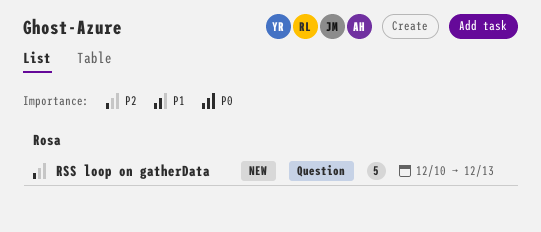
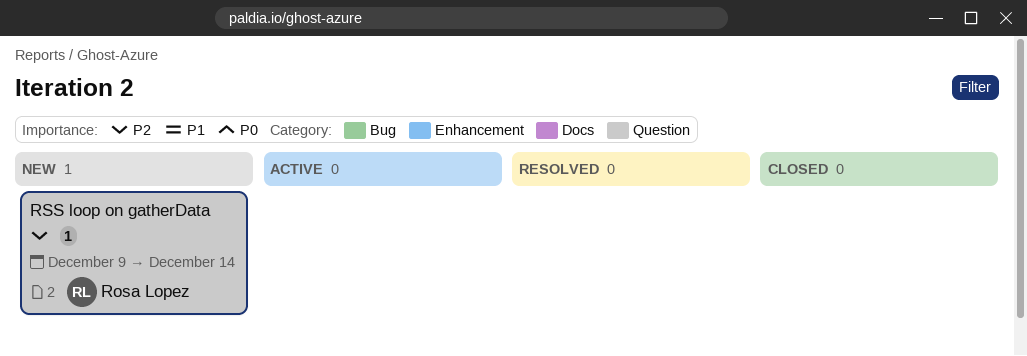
RSS loop on gatherData, estimate: 5 -> 1
RSS loop on gatherData, start: Dec 10 -> Dec 9
RSS loop on gatherData, due: Dec 13 -> Dec 14

